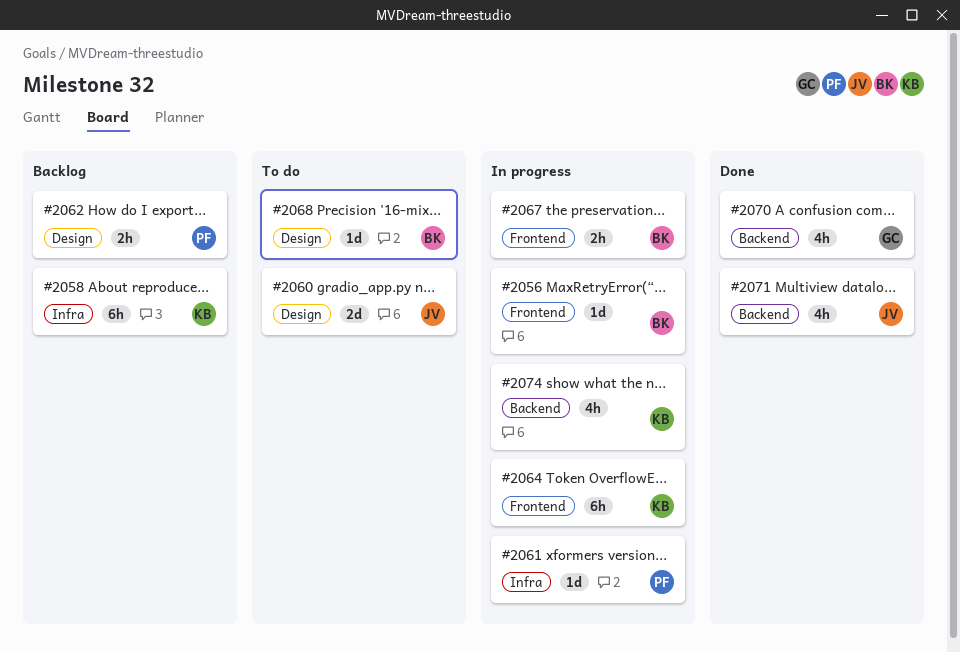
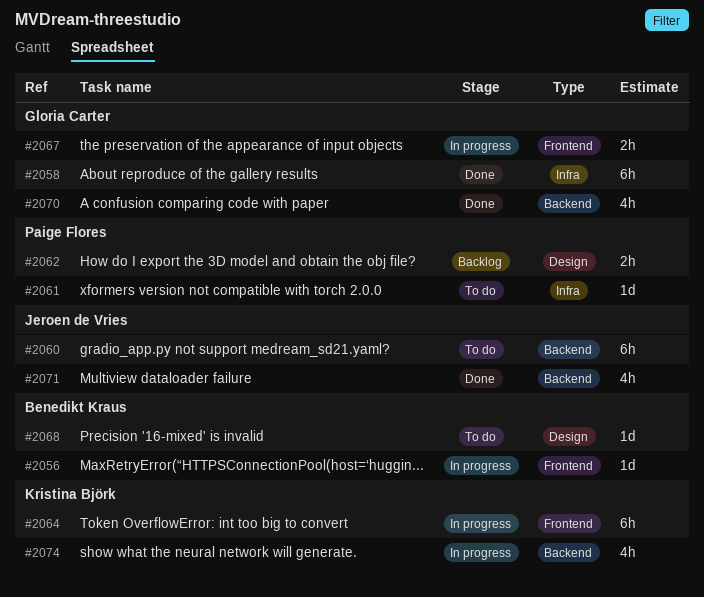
#2058, status: Backlog -> Done
#2058, owner: Kristina Björk -> Gloria Carter
#2060, label: Design -> Backend
#2060, estimate: 2d -> 6h
#2061, status: In progress -> To do
#2067, owner: Benedikt Kraus -> Gloria Carter

